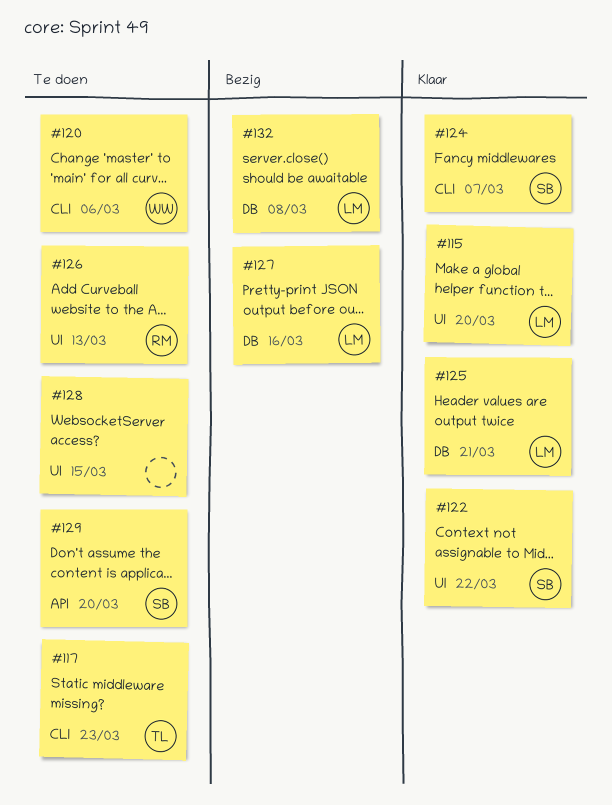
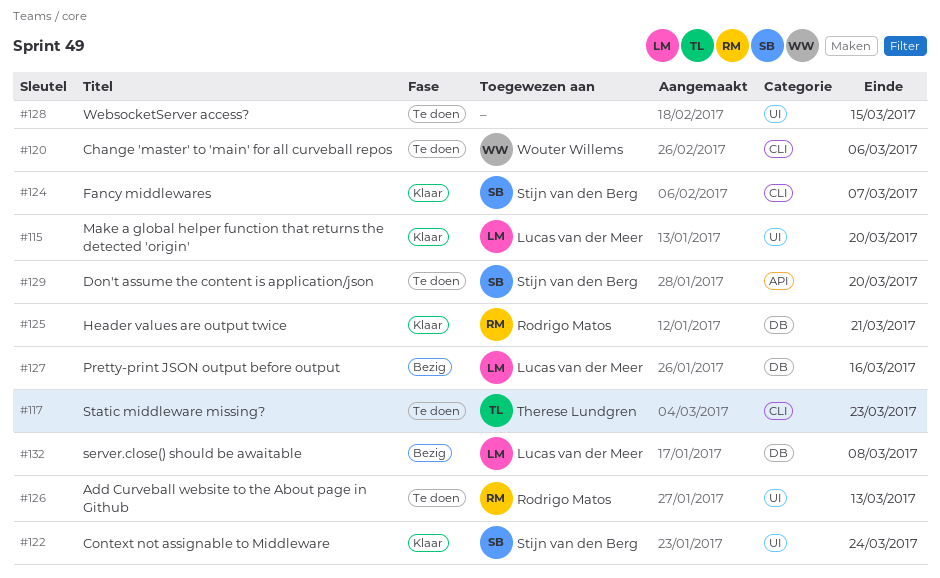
#122, due: Mar 22 -> Mar 24
#125, owner: Lucas van der Meer -> Rodrigo Matos

